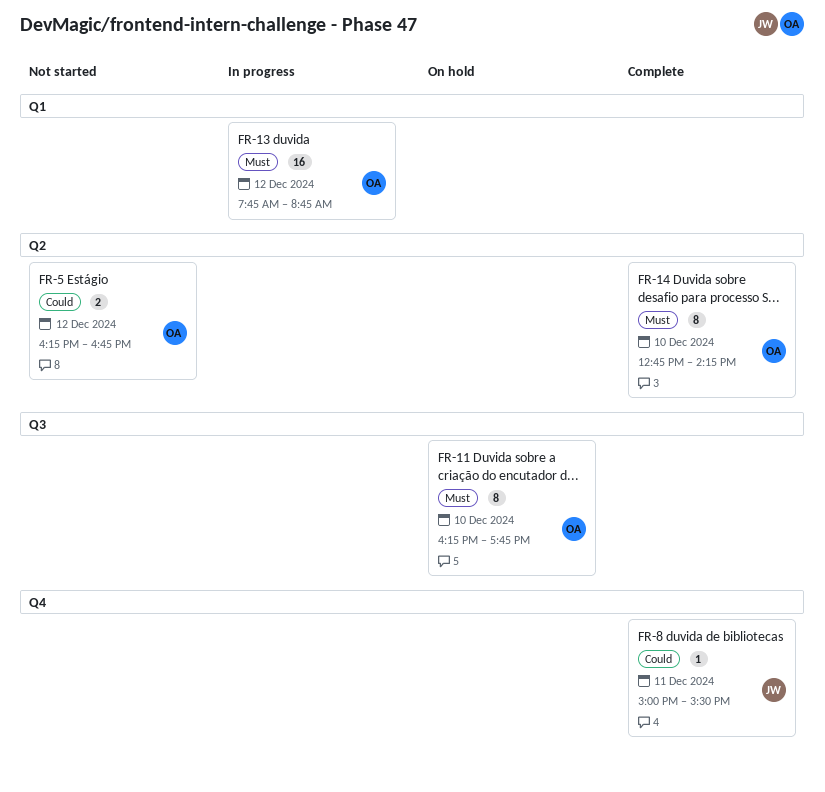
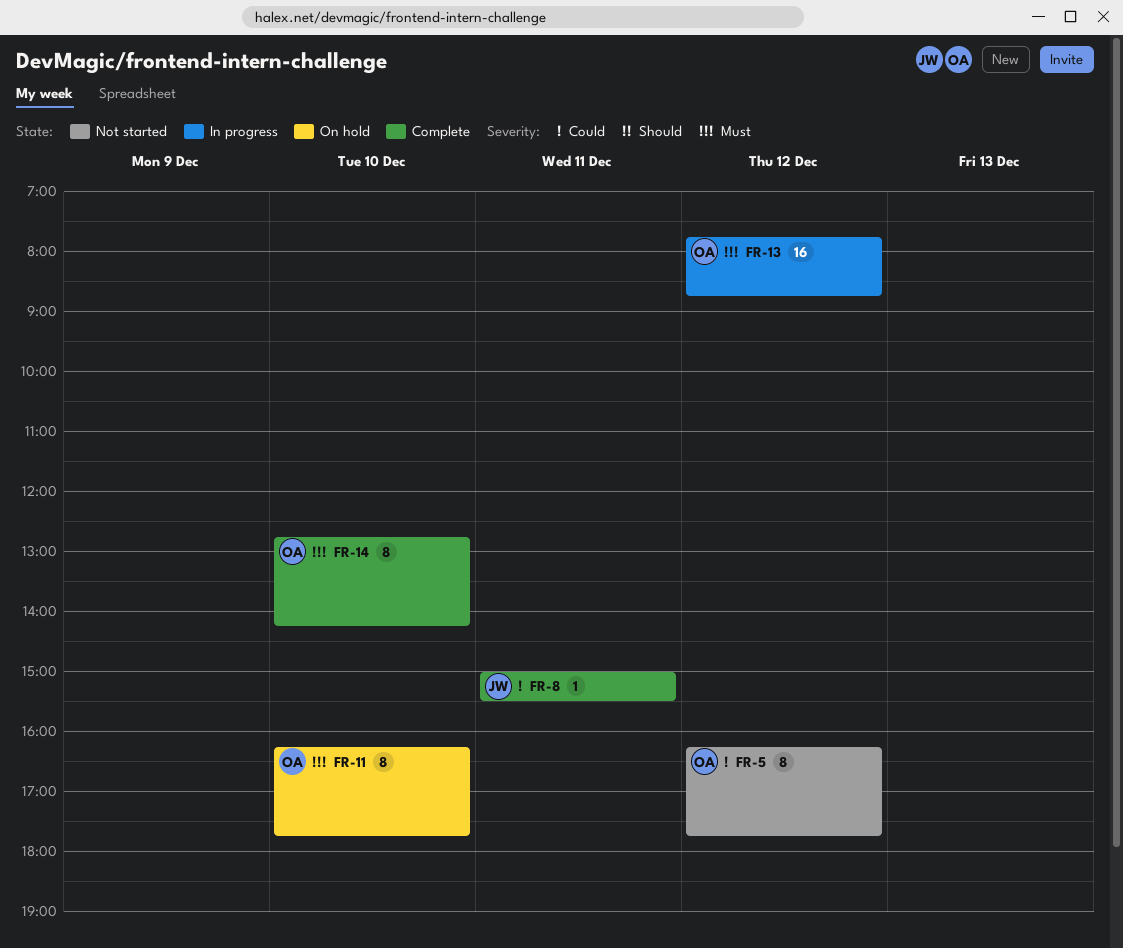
FR-5, estimate: 2 -> 8
FR-5, ends: 16:45 -> 17:45

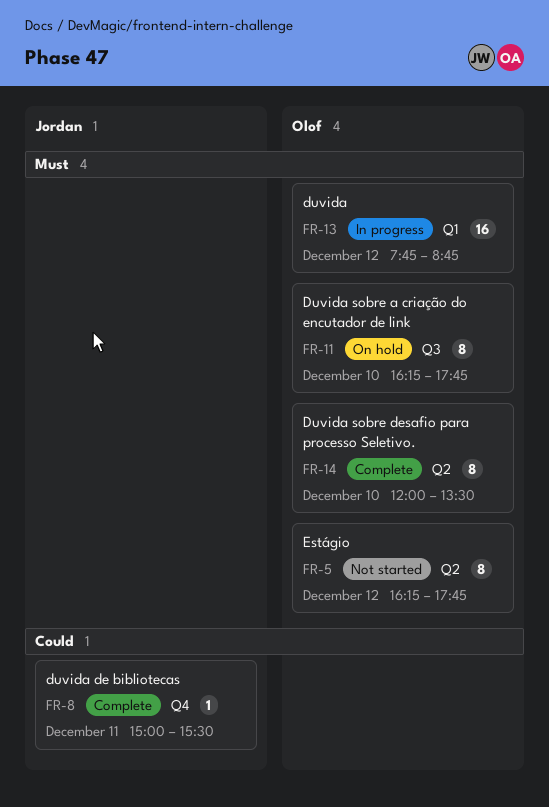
FR-5, priority: Could -> Must
FR-14, begins: 12:45 -> 12:00
FR-14, ends: 14:15 -> 13:30

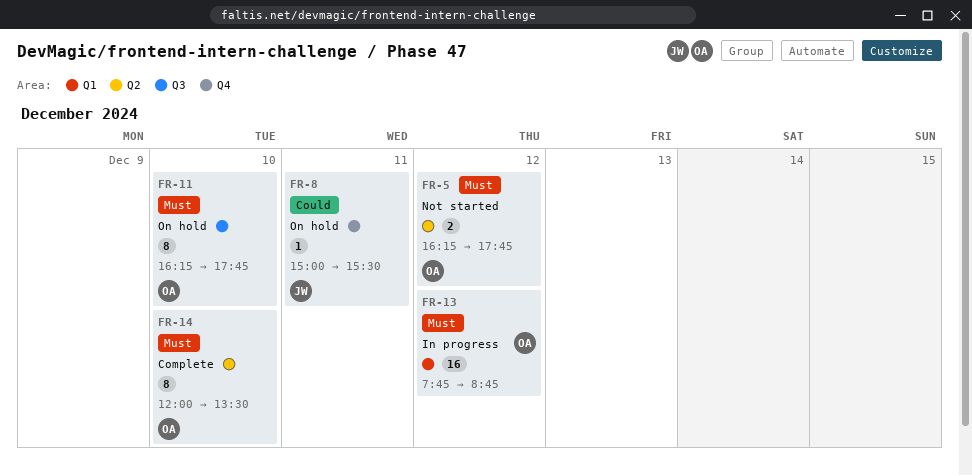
FR-5, estimate: 8 -> 2
FR-8, status: Complete -> On hold

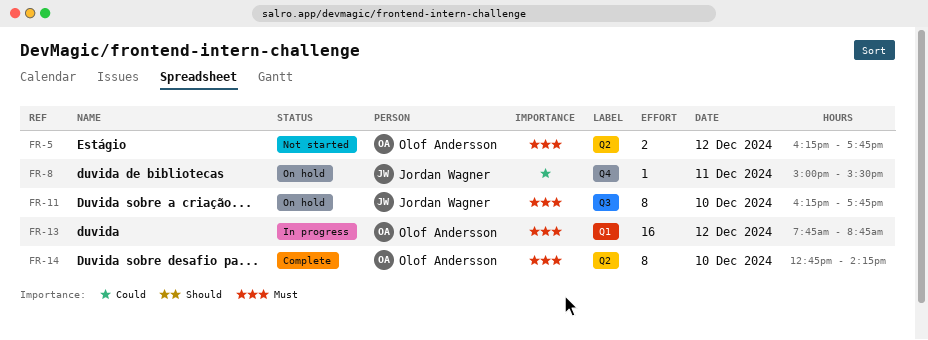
FR-11, owner: Olof Andersson -> Jordan Wagner
FR-14, begins: 12:00 -> 12:45
FR-14, ends: 13:30 -> 14:15

